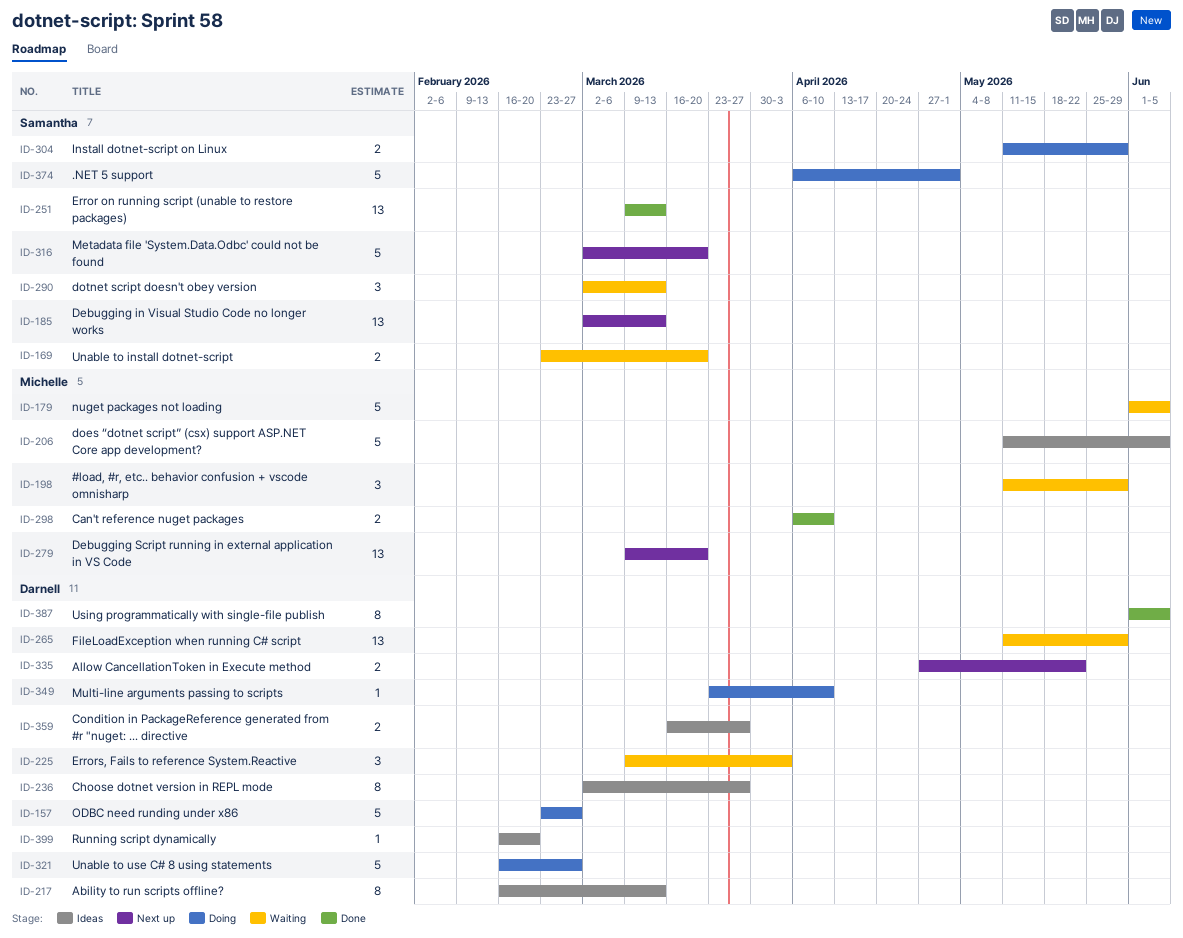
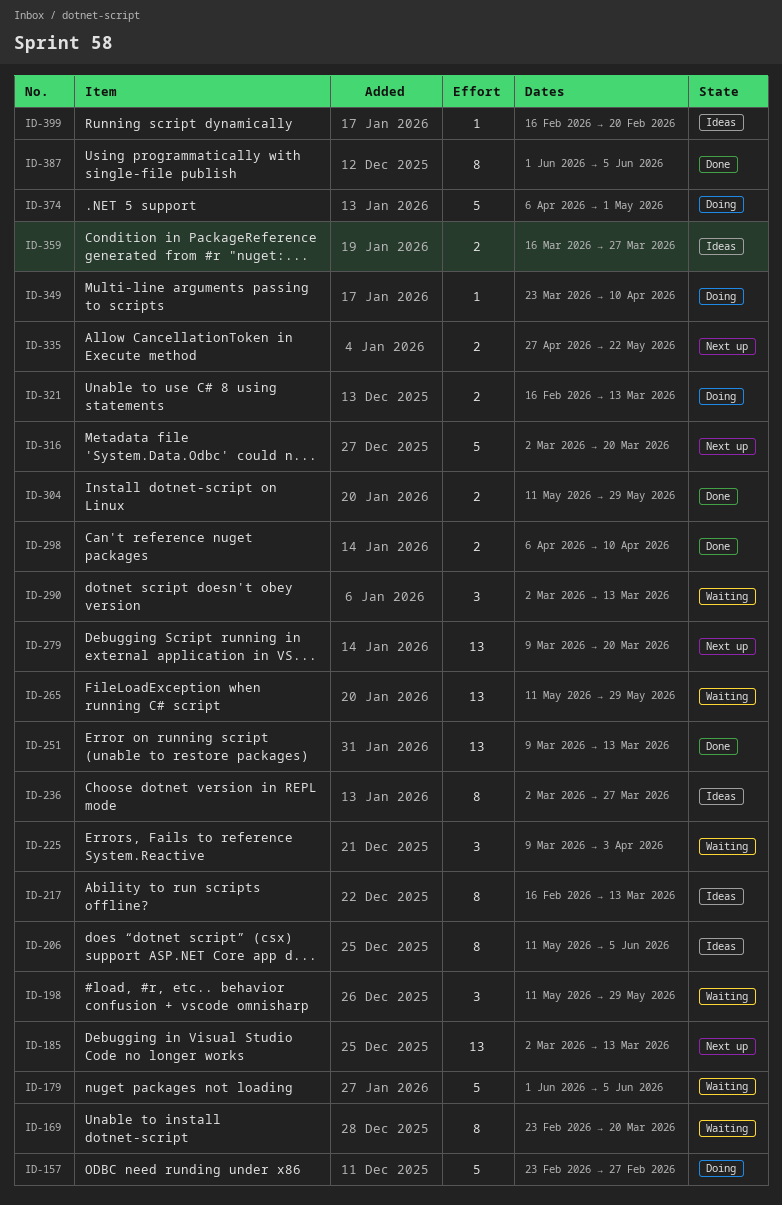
ID-169, estimate: 2 -> 8
ID-206, estimate: 5 -> 8
ID-304, status: Doing -> Done
ID-321, estimate: 5 -> 2
ID-321, due: Feb 27 -> Mar 13

